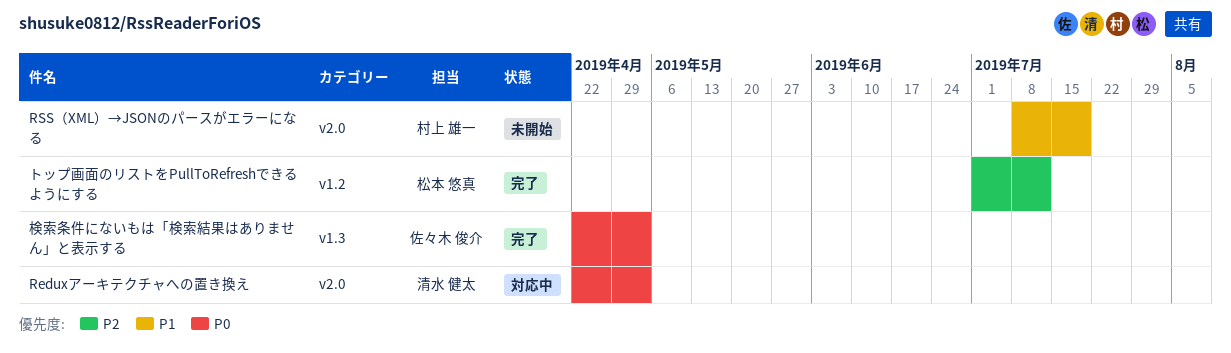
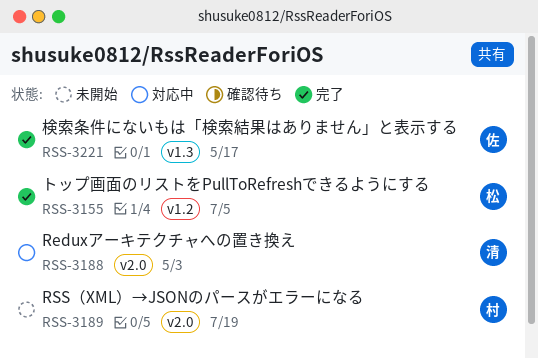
トップ画面のリストをPullToRefreshできるようにする, due: Jul 12 -> Jul 5
検索条件にないもは「検索結果はありません」と表示する, due: May 3 -> May 17

